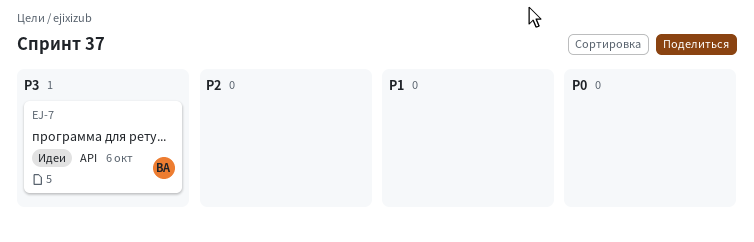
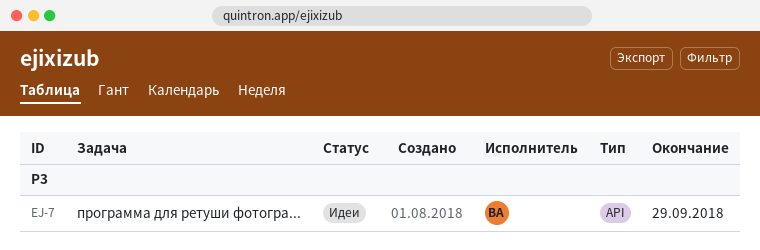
EJ-7, due: Oct 6 -> Sep 29

